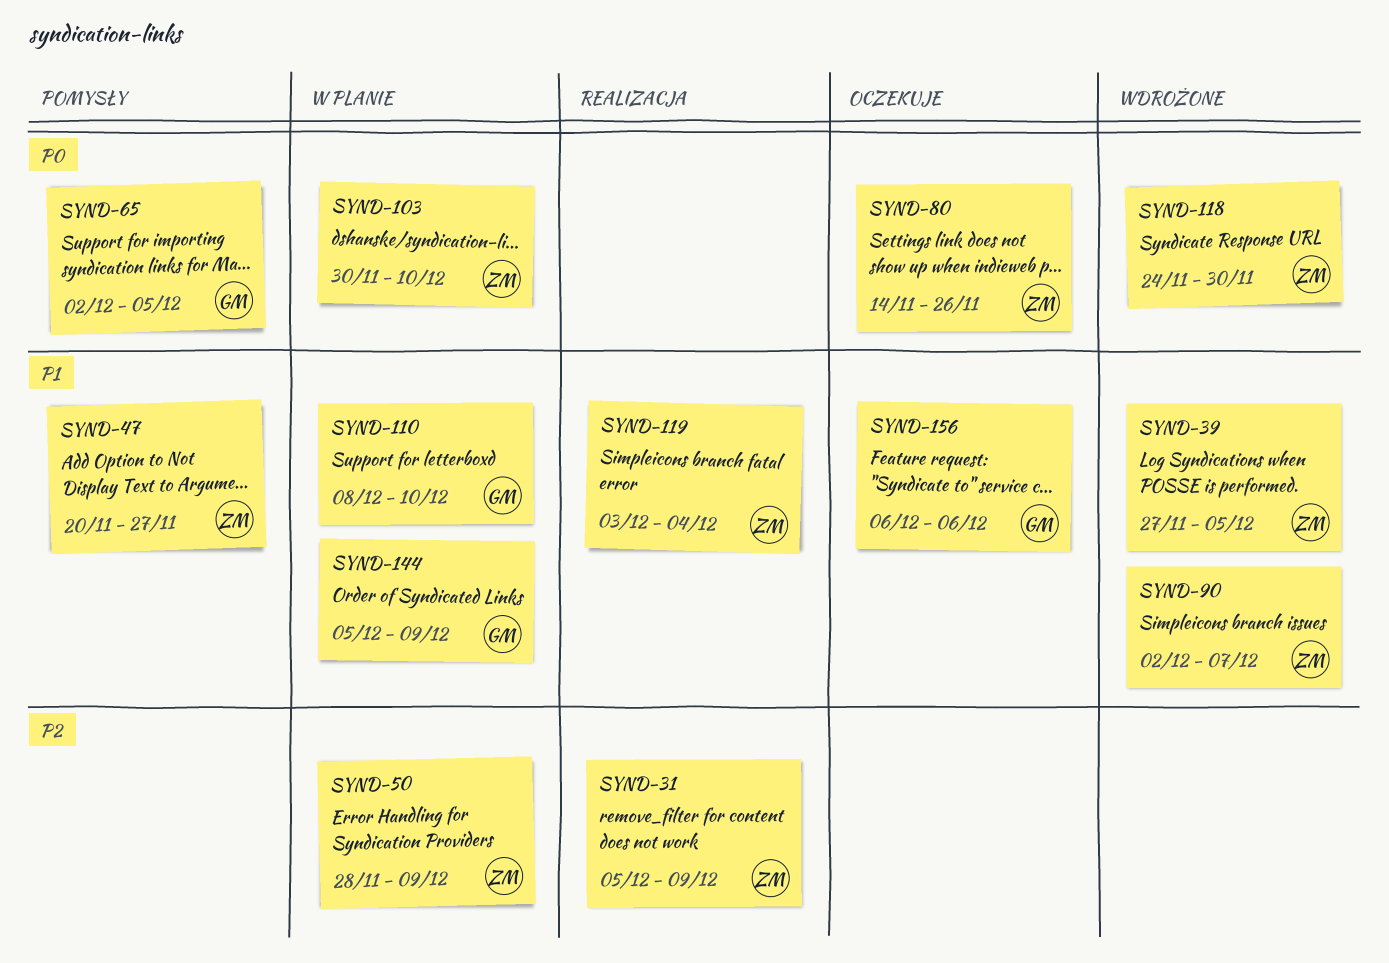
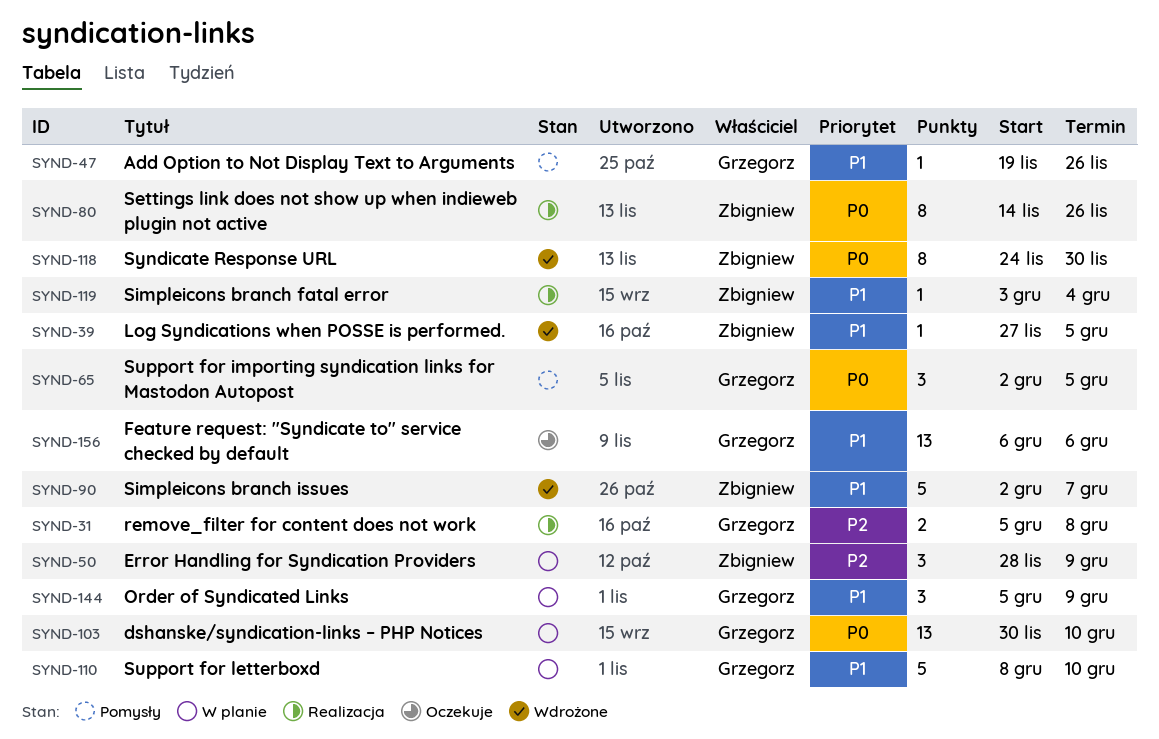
SYND-31, owner: Zbigniew -> Grzegorz
SYND-31, due: Dec 9 -> Dec 8
SYND-47, owner: Zbigniew -> Grzegorz
SYND-47, start: Nov 20 -> Nov 19
SYND-47, due: Nov 27 -> Nov 26
SYND-80, status: Oczekuje -> Realizacja
SYND-103, owner: Zbigniew -> Grzegorz

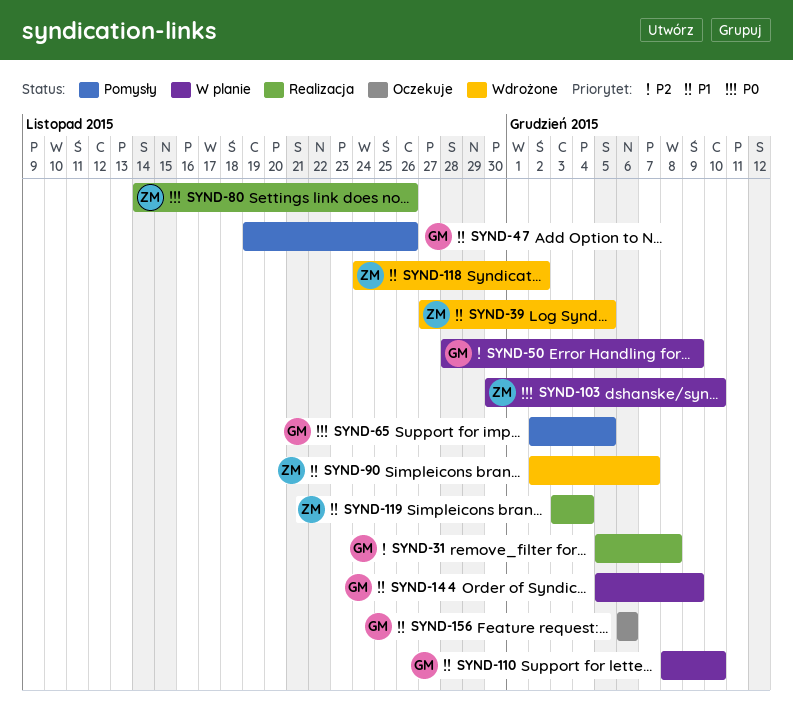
SYND-50, owner: Zbigniew -> Grzegorz
SYND-103, owner: Grzegorz -> Zbigniew
SYND-118, priority: P0 -> P1
SYND-118, due: Nov 30 -> Dec 2

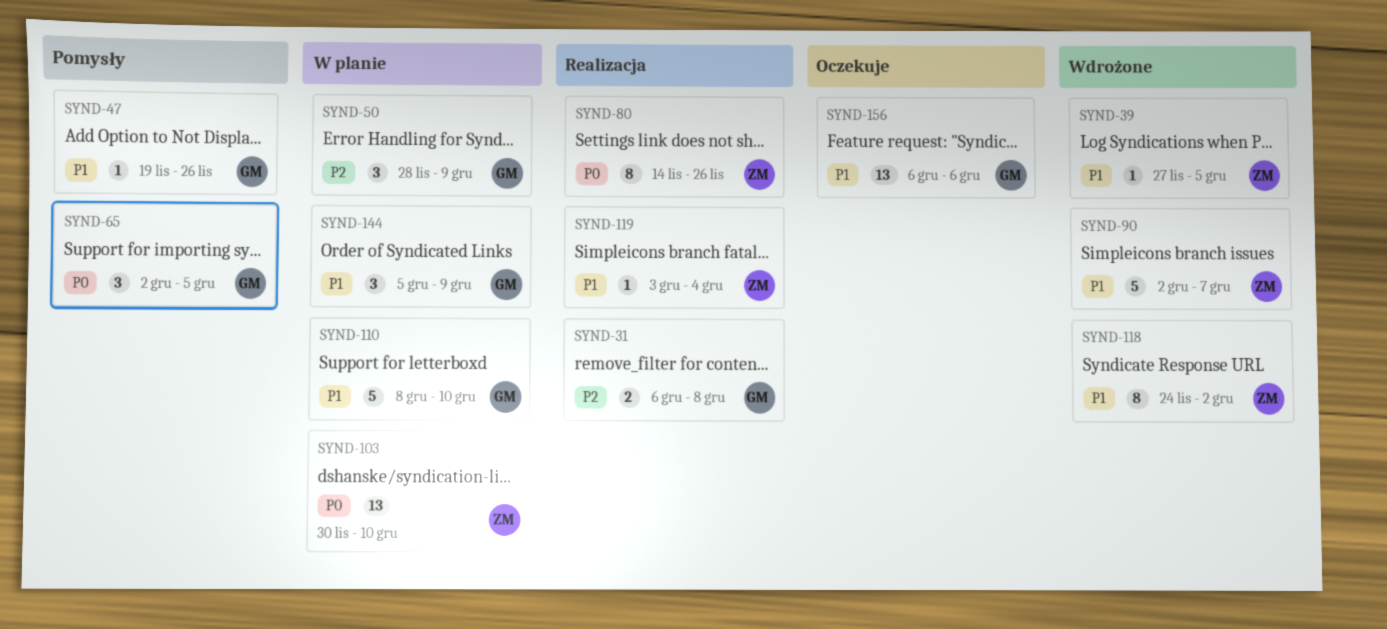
SYND-31, start: Dec 5 -> Dec 6

